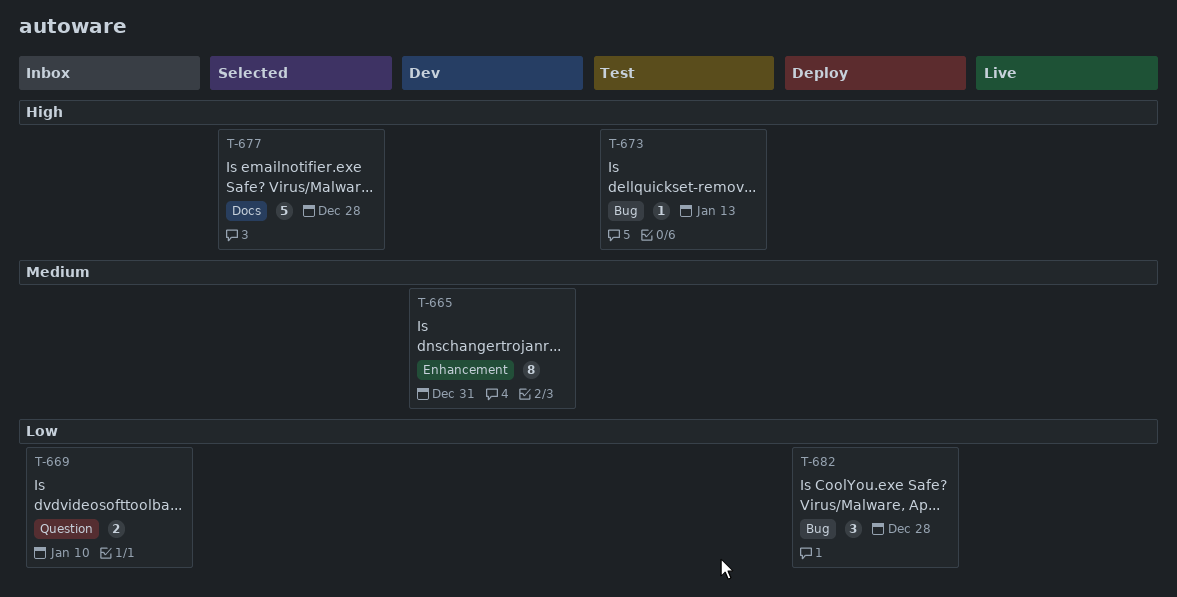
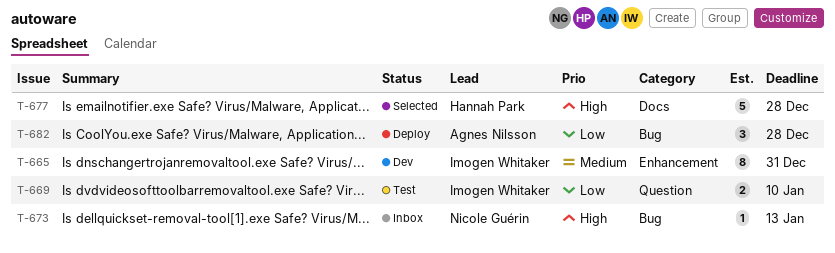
T-669, status: Inbox -> Test
T-673, status: Test -> Inbox

